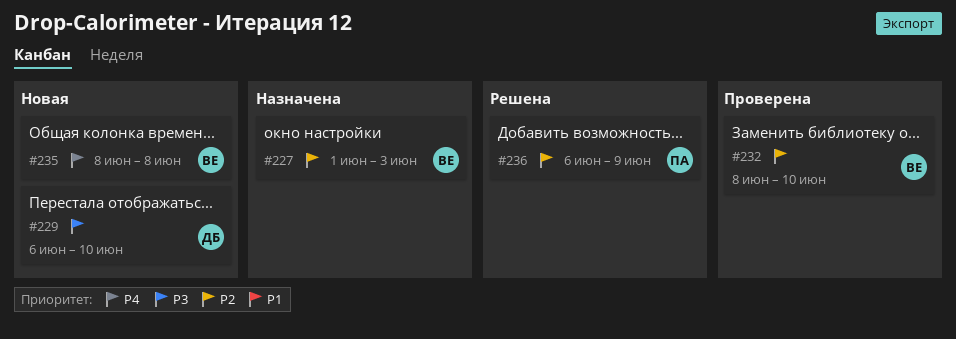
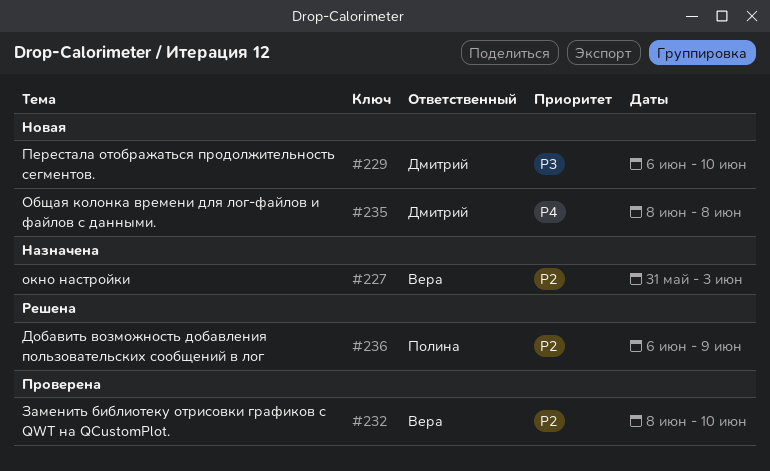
#227, start: Jun 1 -> May 31
#235, owner: Вера -> Дмитрий

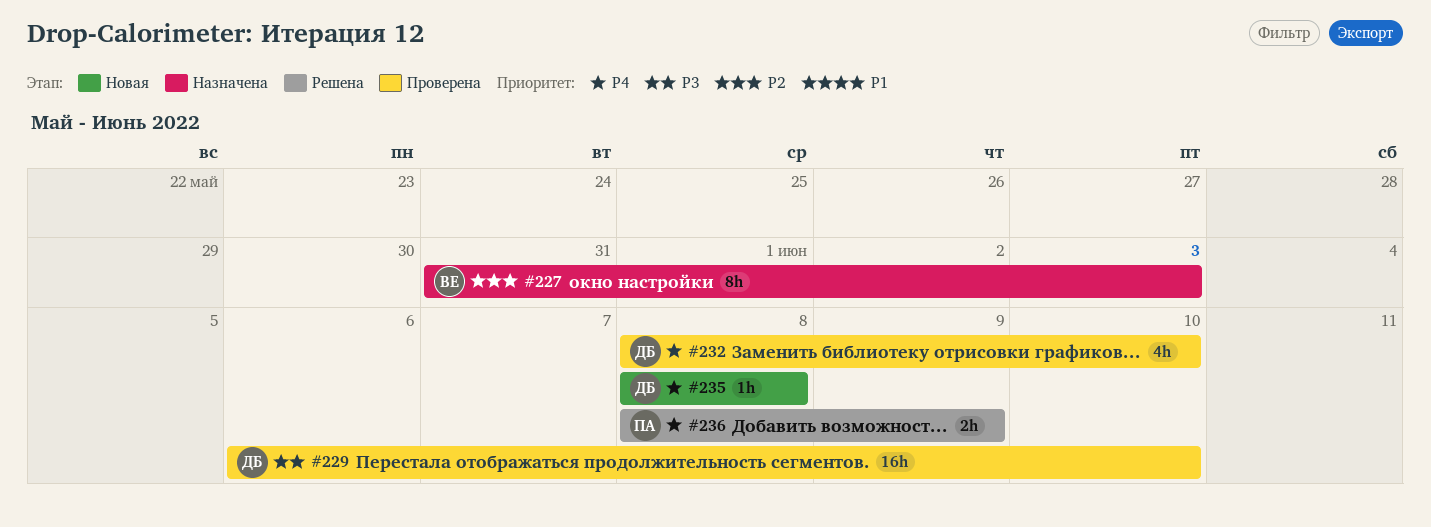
#229, status: Новая -> Проверена
#232, owner: Вера -> Дмитрий
#232, priority: P2 -> P4
#236, priority: P2 -> P4
#236, start: Jun 6 -> Jun 8

